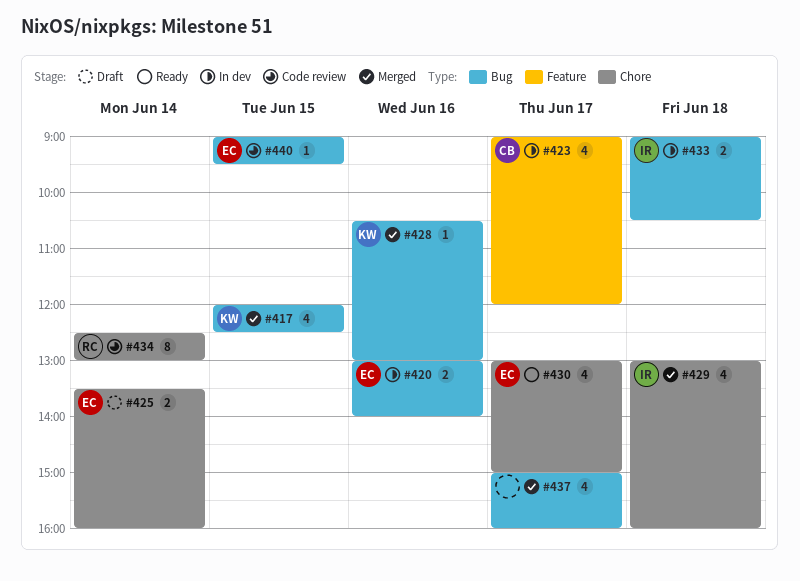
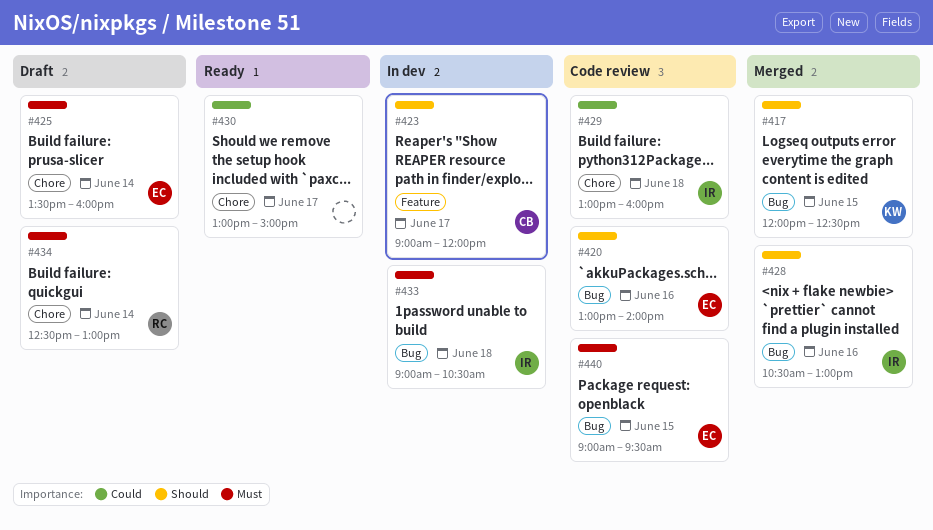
#420, status: In dev -> Code review
#428, owner: KW -> IR
#429, status: Merged -> Code review
#430, owner: EC -> none
#434, status: Code review -> Draft
#437: present -> none

